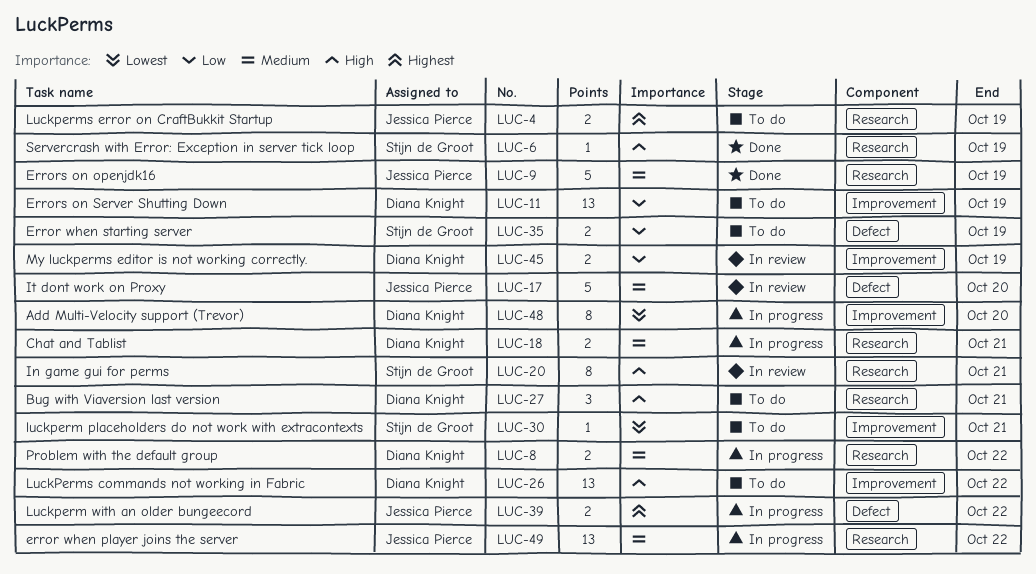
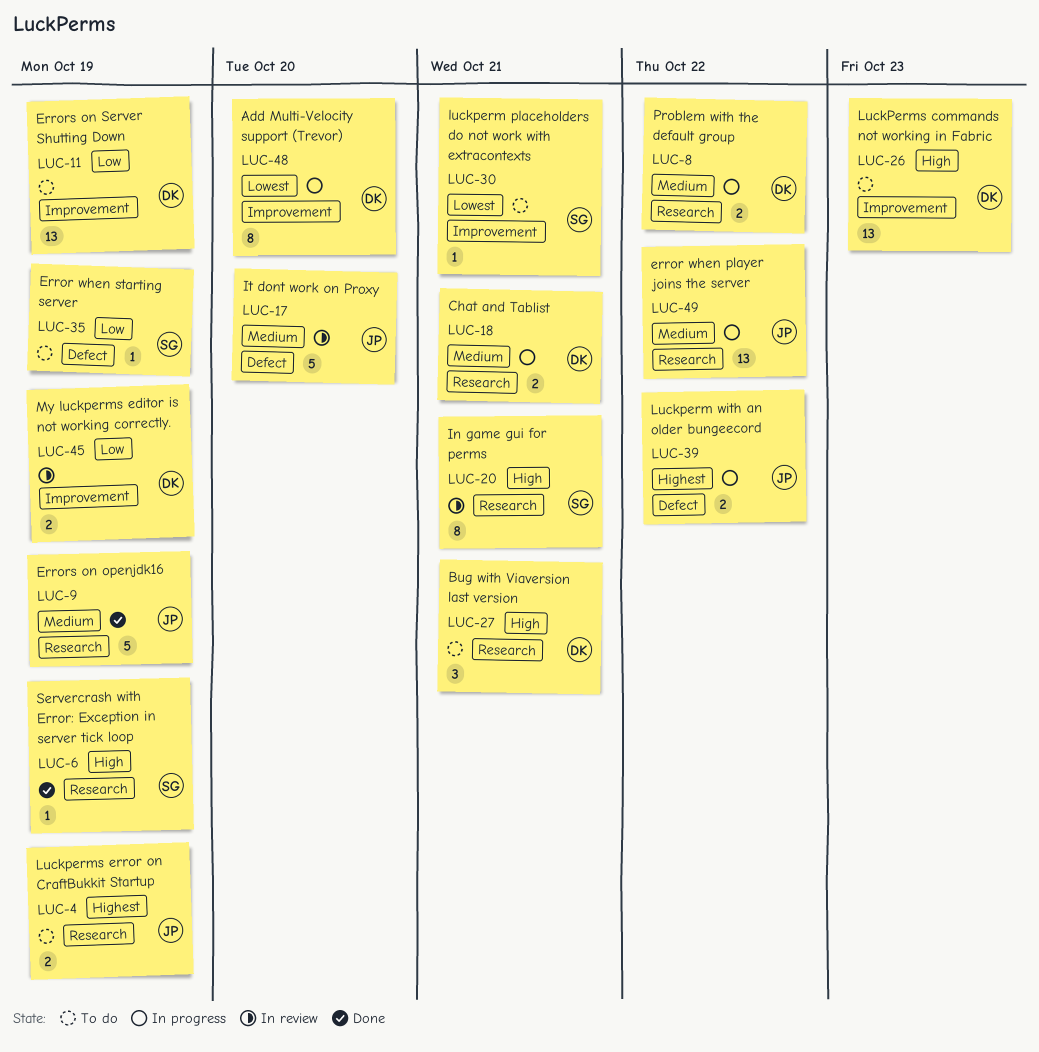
LUC-26, due: Oct 22 -> Oct 23
LUC-35, estimate: 2 -> 1

